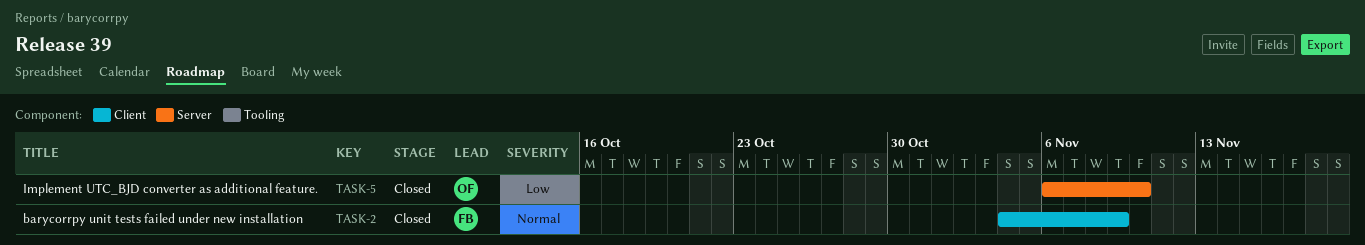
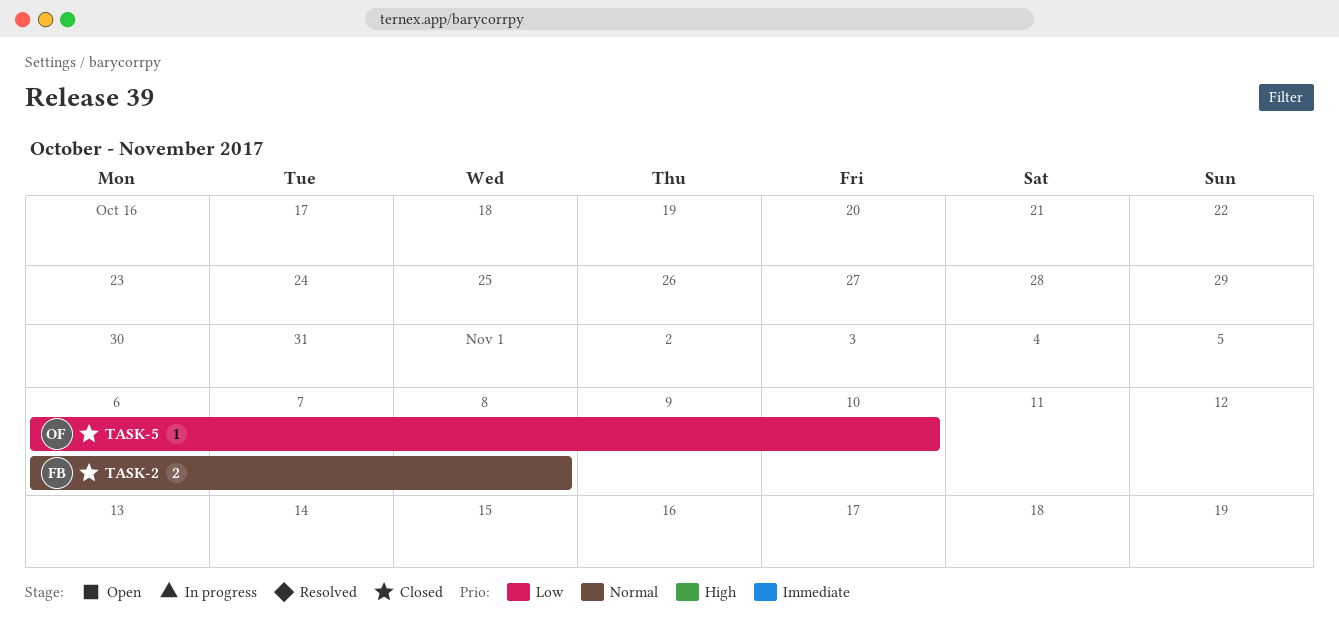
TASK-2, start: Nov 4 -> Nov 6
TASK-2, due: Nov 9 -> Nov 8

